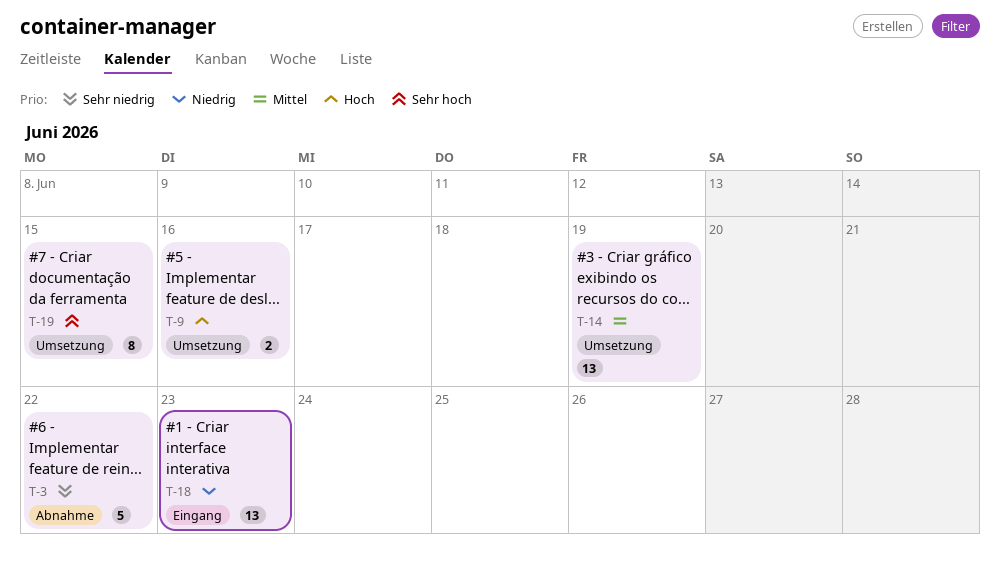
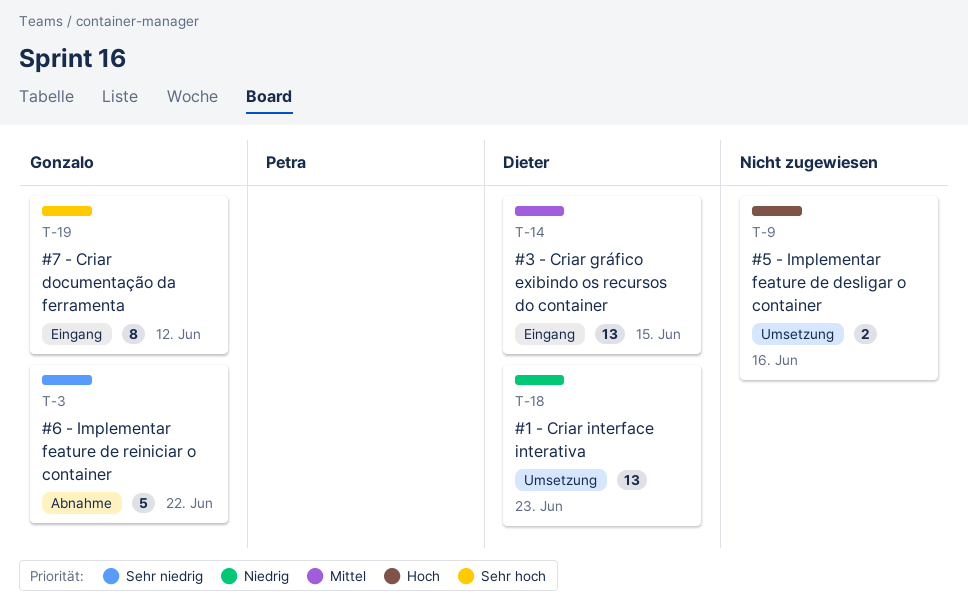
T-14, status: Umsetzung -> Eingang
T-14, due: Jun 19 -> Jun 15
T-18, status: Eingang -> Umsetzung
T-19, status: Umsetzung -> Eingang
T-19, due: Jun 15 -> Jun 12

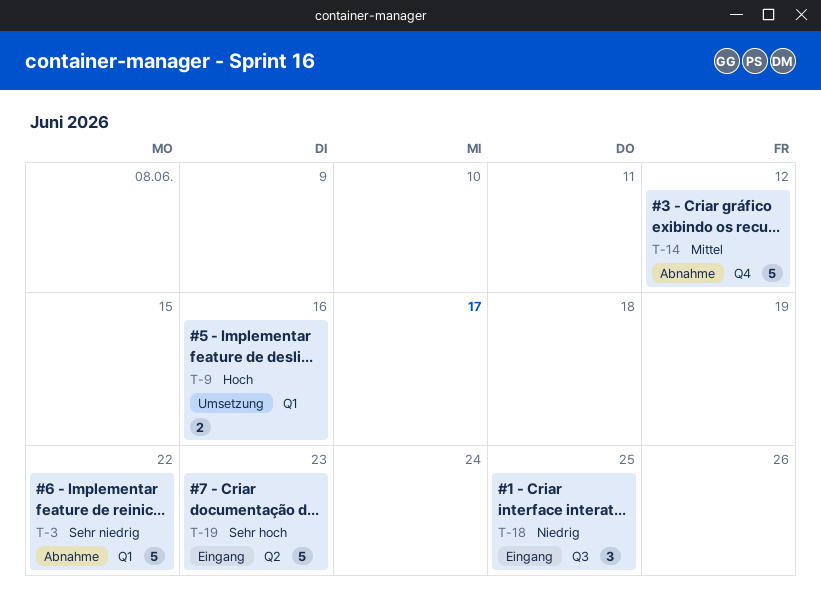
T-14, status: Eingang -> Abnahme
T-14, estimate: 13 -> 5
T-14, due: Jun 15 -> Jun 12
T-18, status: Umsetzung -> Eingang
T-18, estimate: 13 -> 3
T-18, due: Jun 23 -> Jun 25
T-19, estimate: 8 -> 5
T-19, due: Jun 12 -> Jun 23

